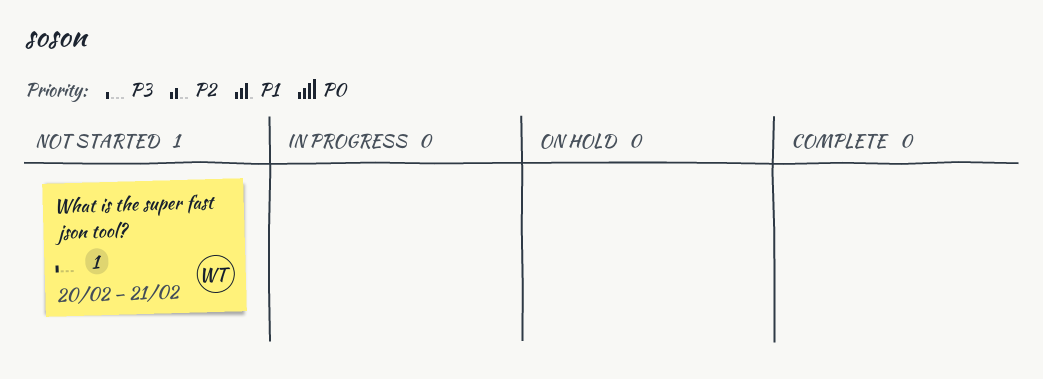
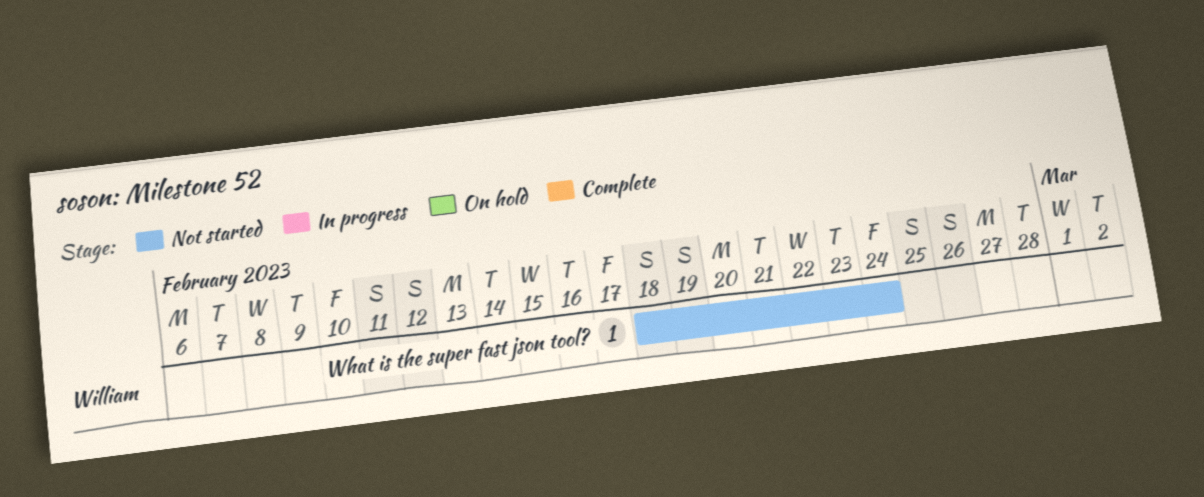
What is the super fast json tool?, start: Feb 20 -> Feb 18
What is the super fast json tool?, due: Feb 21 -> Feb 24

